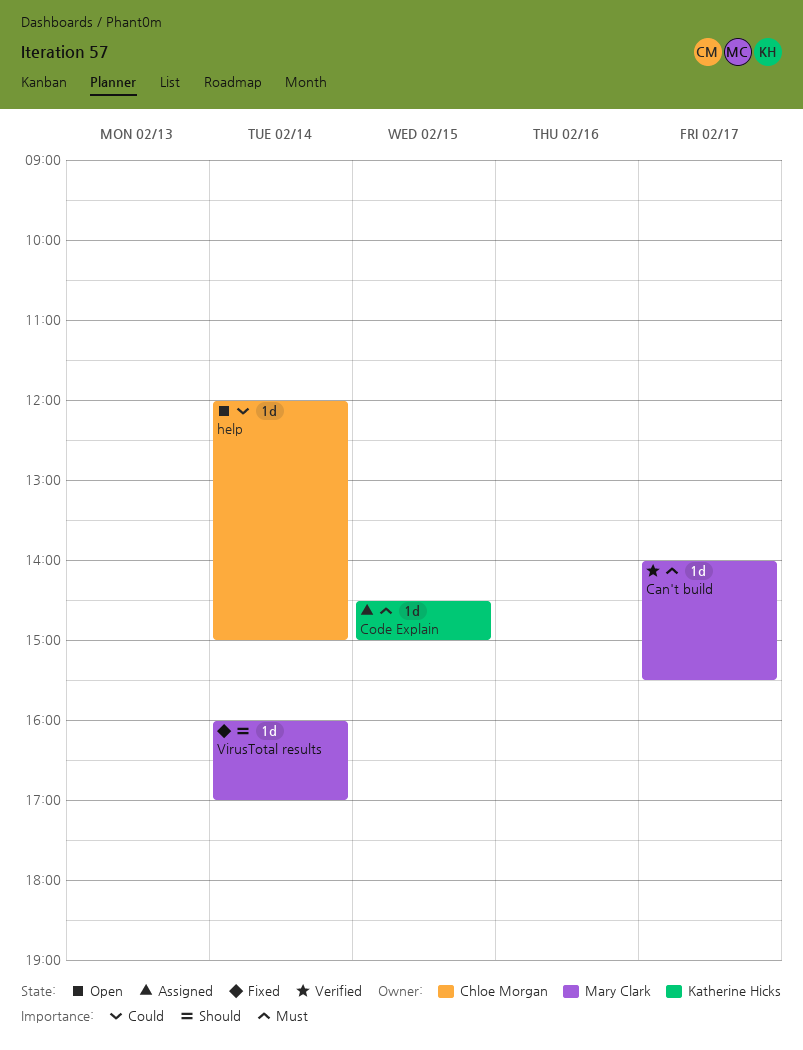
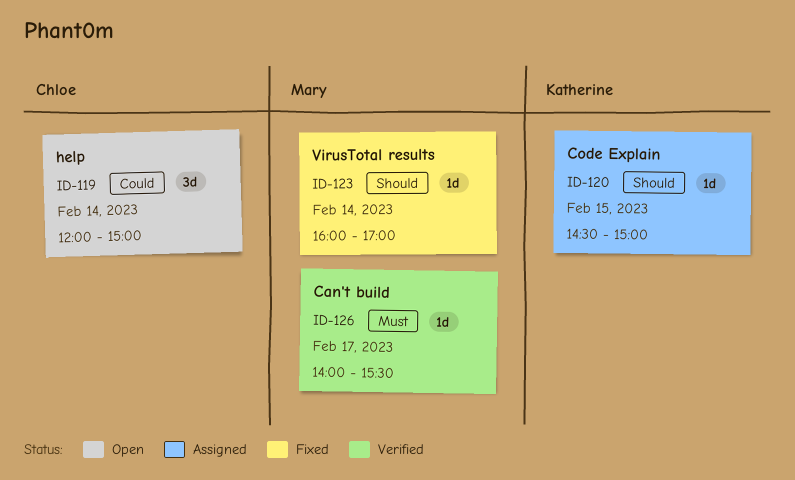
Code Explain, priority: Must -> Should
help, estimate: 1d -> 3d

